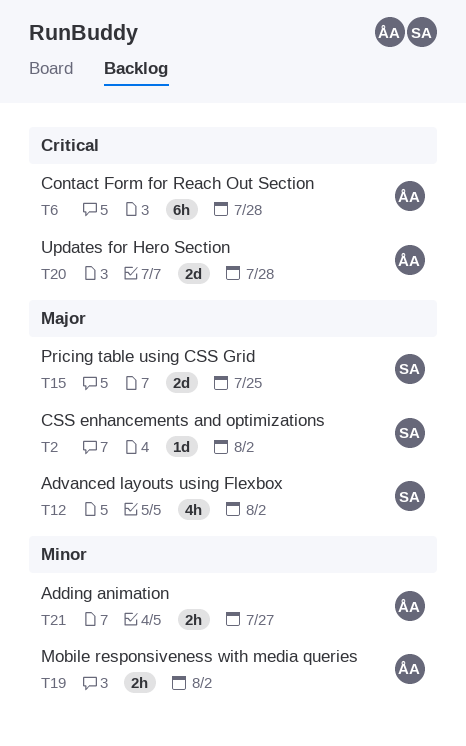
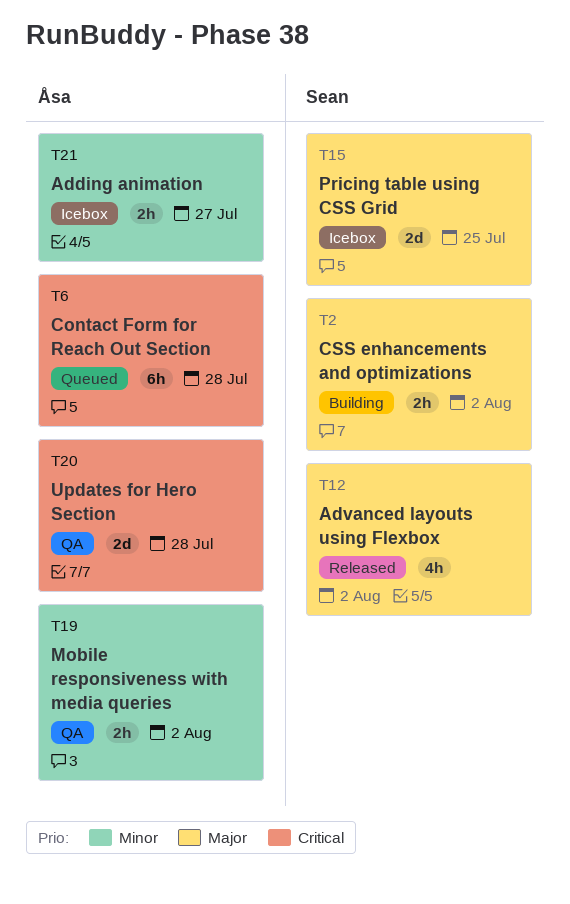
T2, estimate: 1d -> 2h

